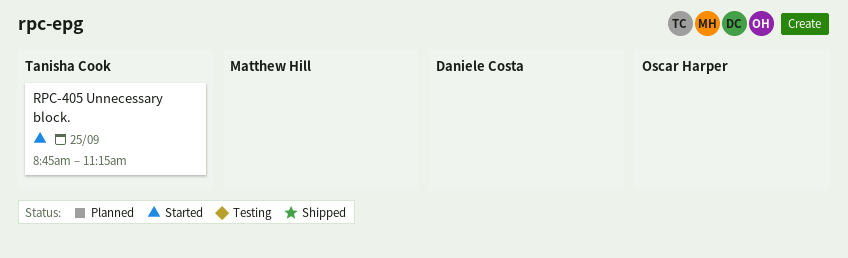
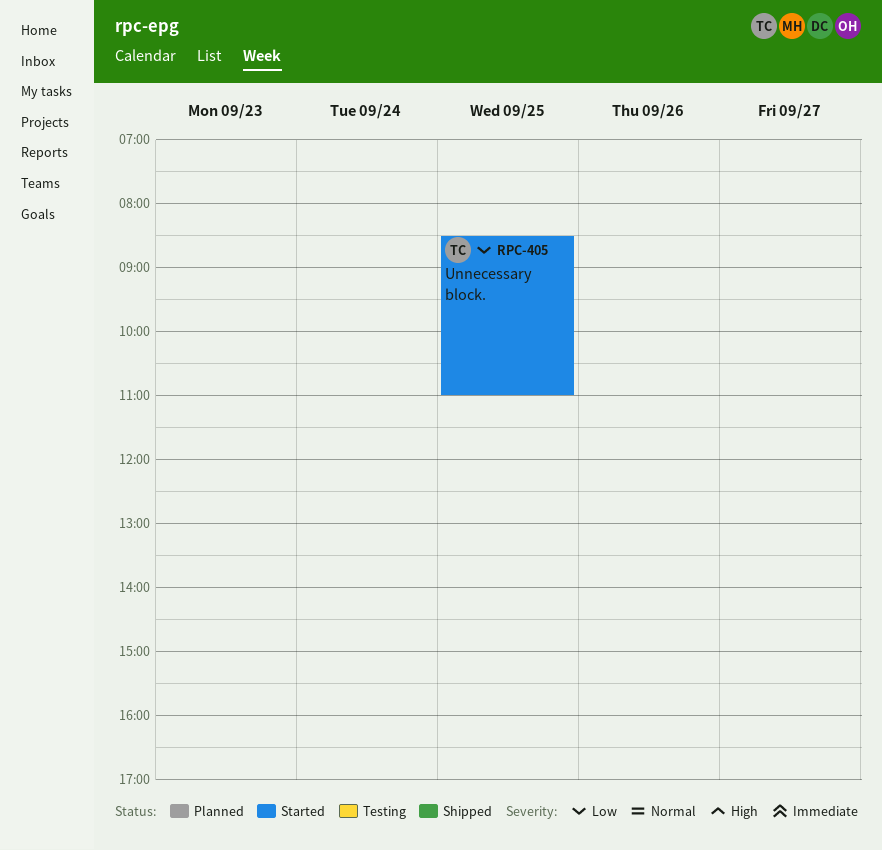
RPC-405, begins: 08:45 -> 08:30
RPC-405, ends: 11:15 -> 11:00

